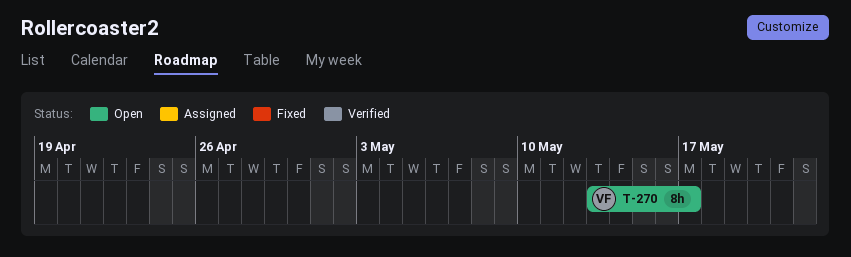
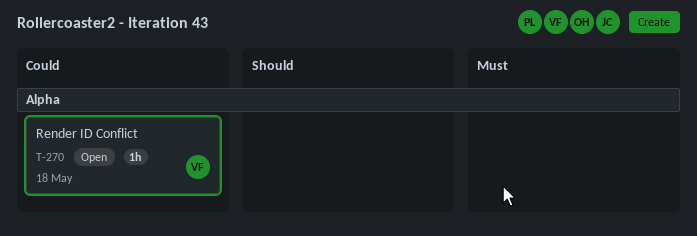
T-270, estimate: 8h -> 1h
T-270, due: May 17 -> May 18

